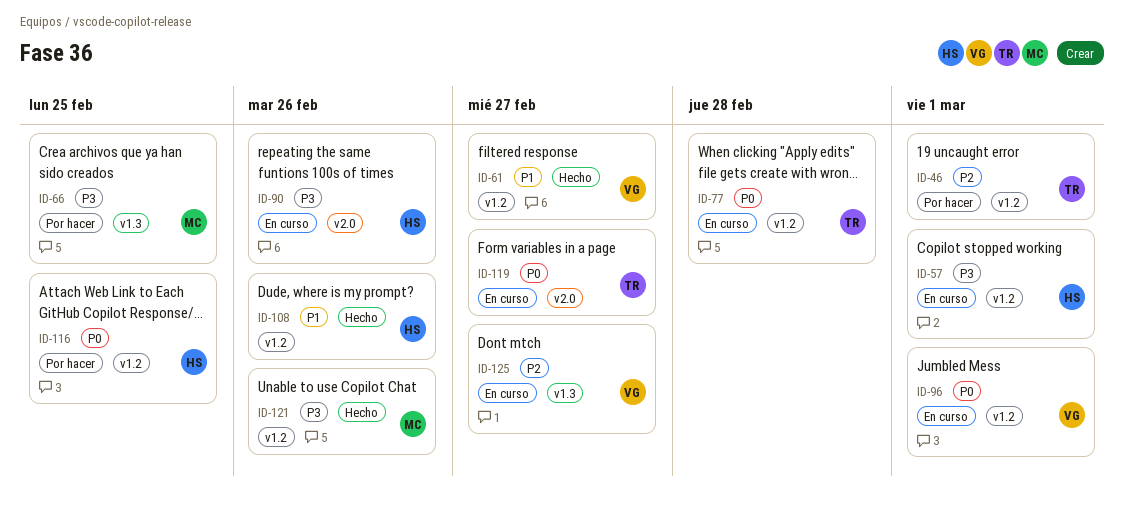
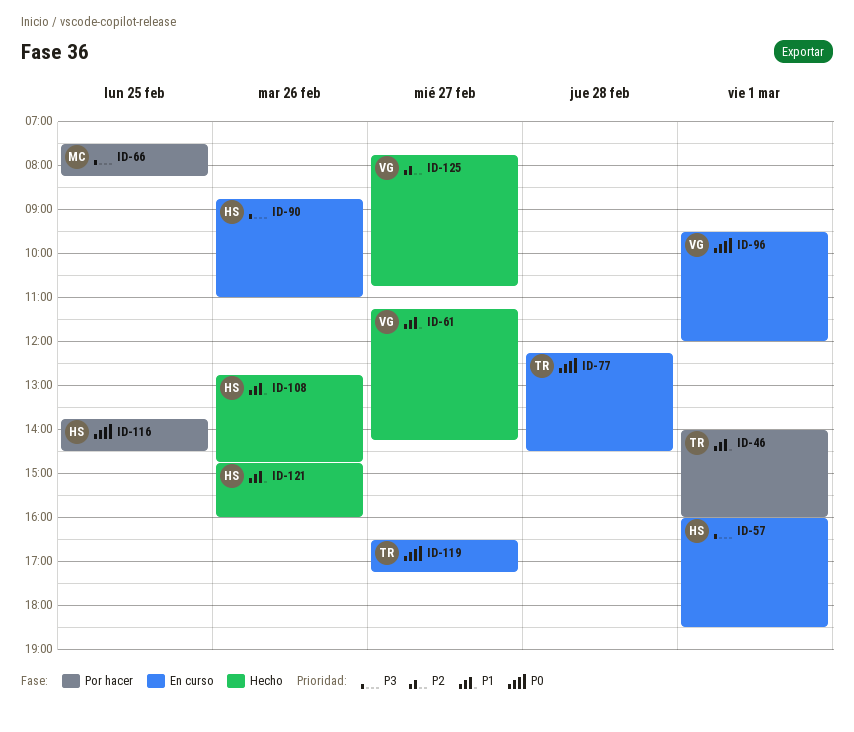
ID-46, priority: P2 -> P1
ID-121, owner: MC -> HS
ID-121, priority: P3 -> P1
ID-125, status: En curso -> Hecho

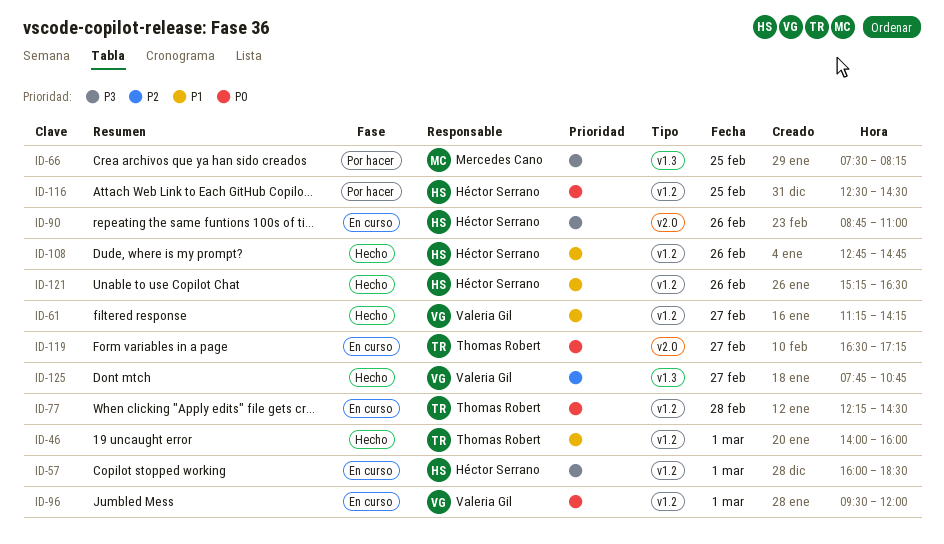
ID-46, status: Por hacer -> Hecho
ID-116, begins: 13:45 -> 12:30
ID-121, begins: 14:45 -> 15:15
ID-121, ends: 16:00 -> 16:30

